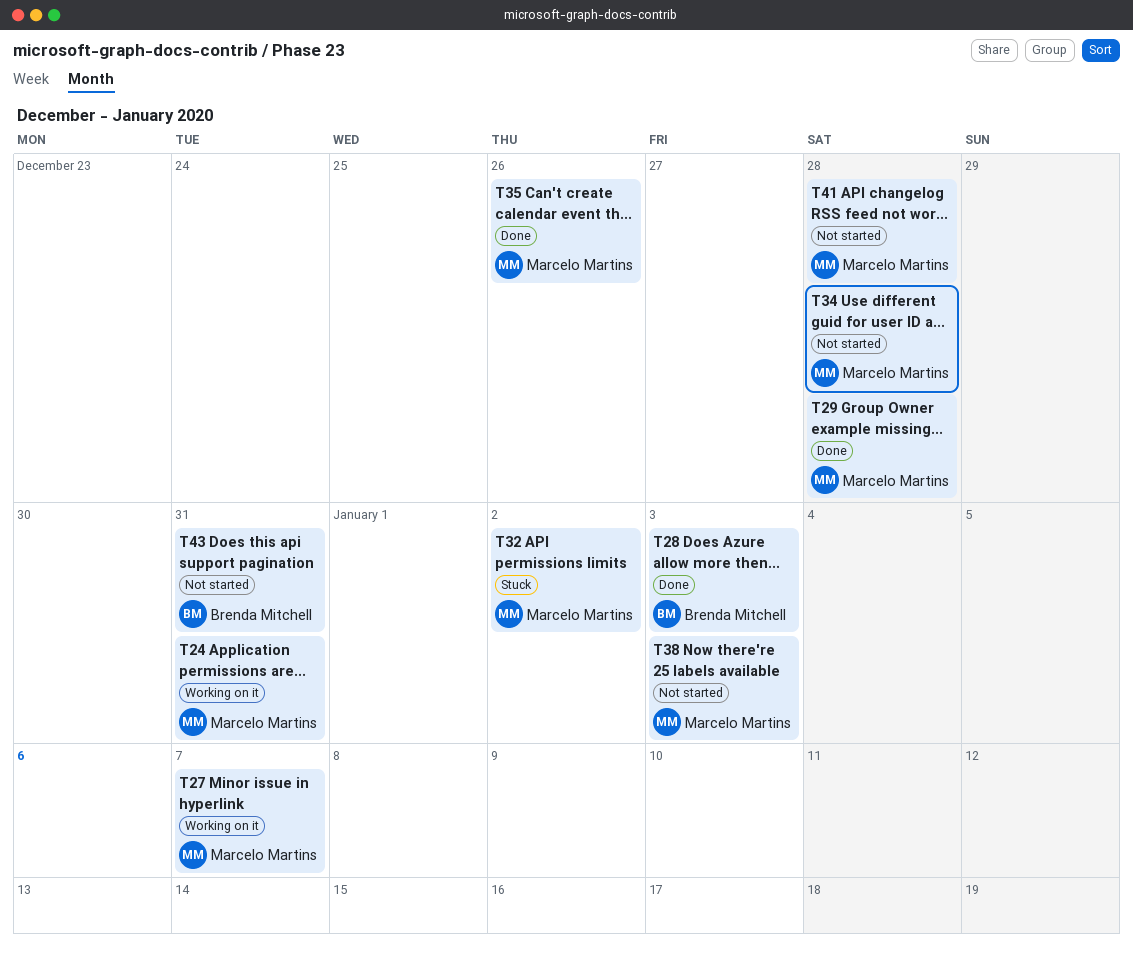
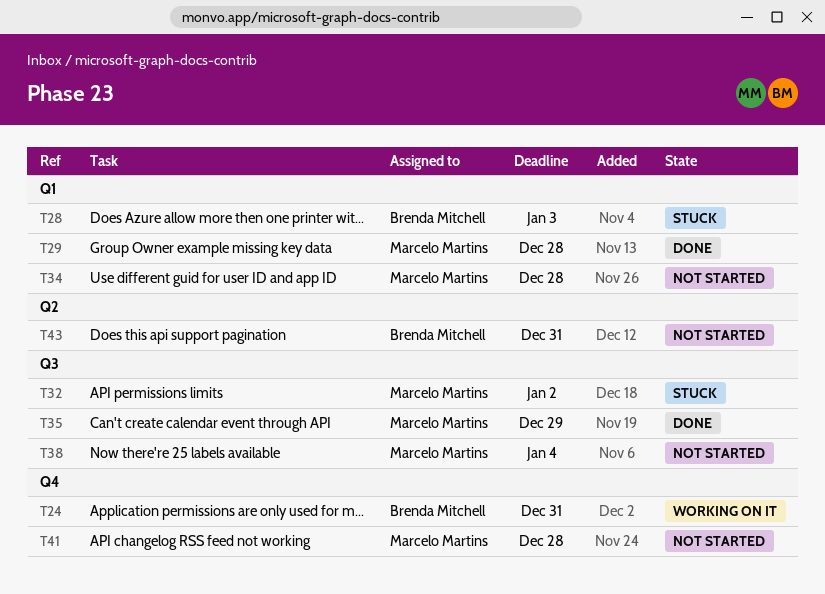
T24, owner: Marcelo Martins -> Brenda Mitchell
T27: present -> none
T28, status: Done -> Stuck
T35, due: Dec 26 -> Dec 29
T38, due: Jan 3 -> Jan 4

